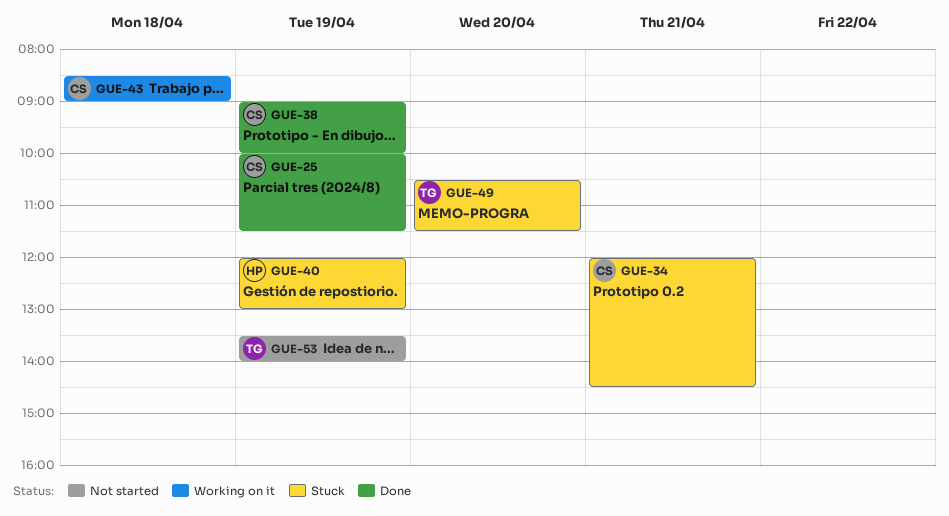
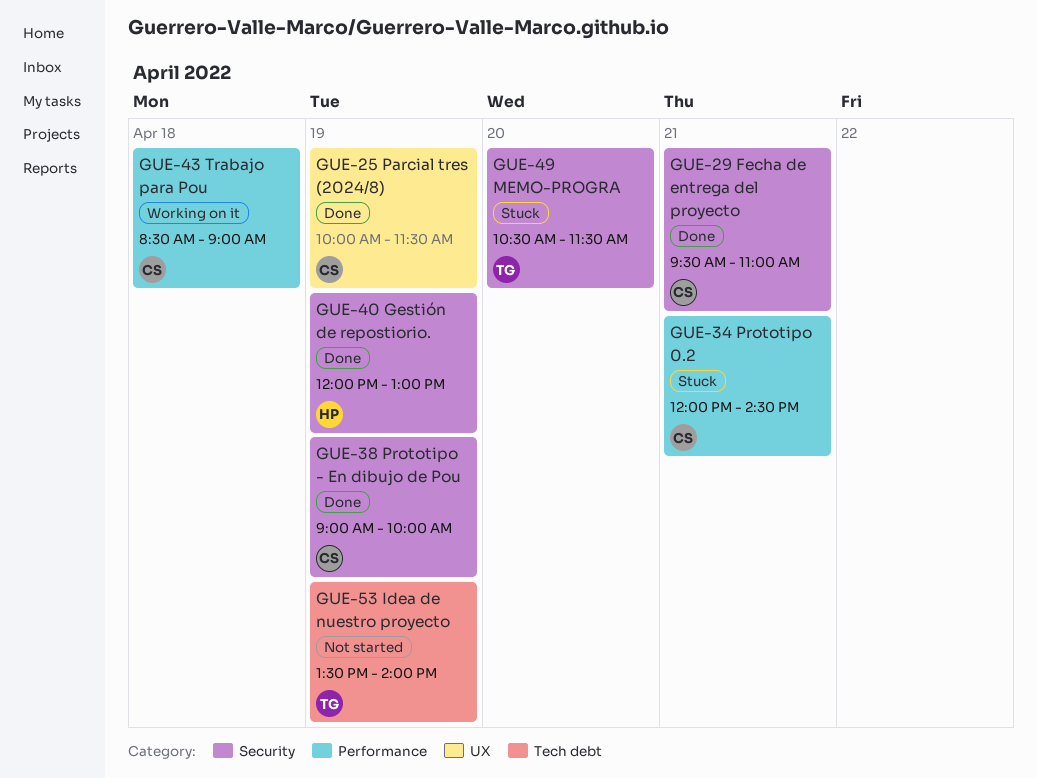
GUE-29: none -> present
GUE-40, status: Stuck -> Done

